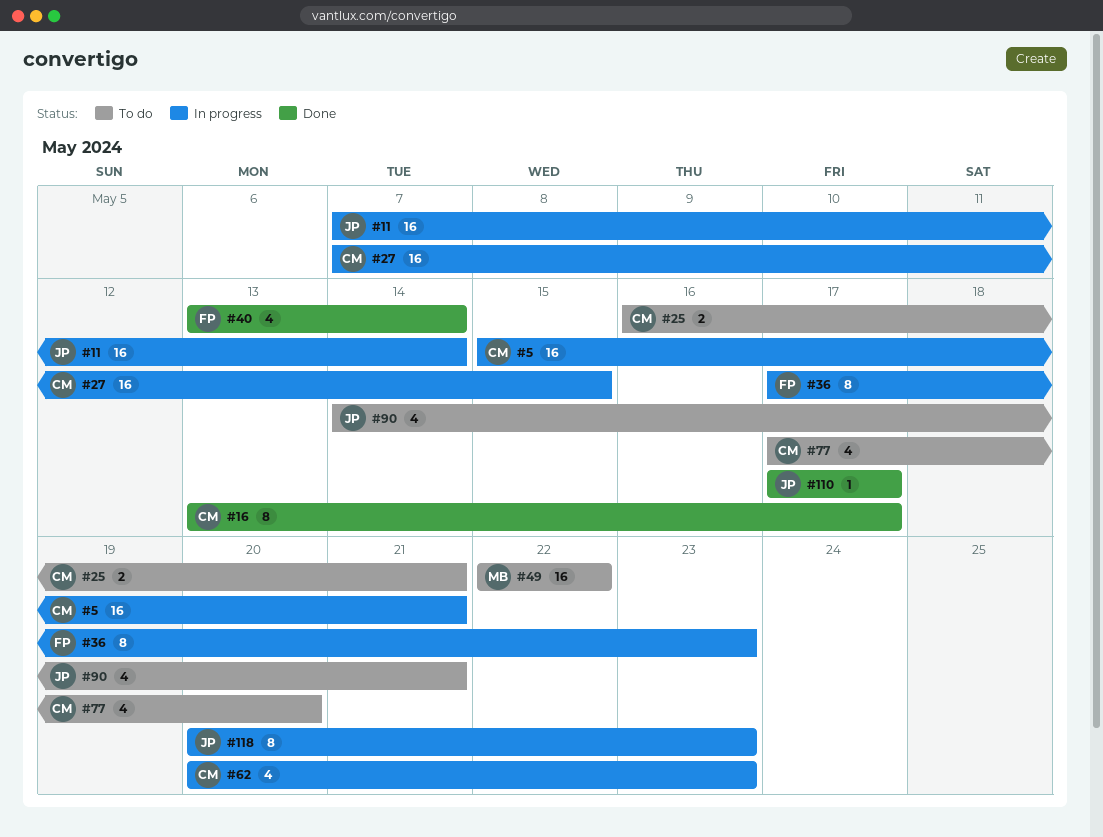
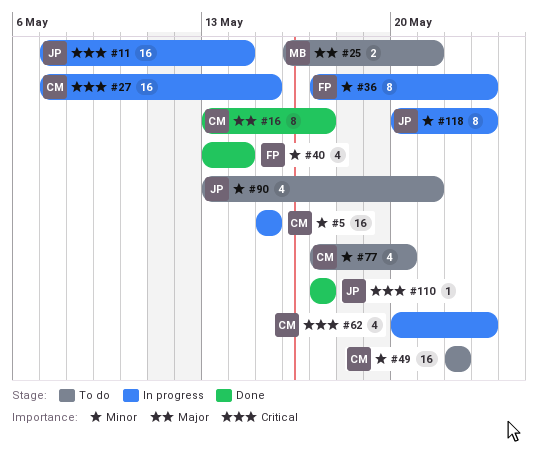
#5, due: May 21 -> May 15
#25, owner: CM -> MB
#49, owner: MB -> CM
#90, start: May 14 -> May 13

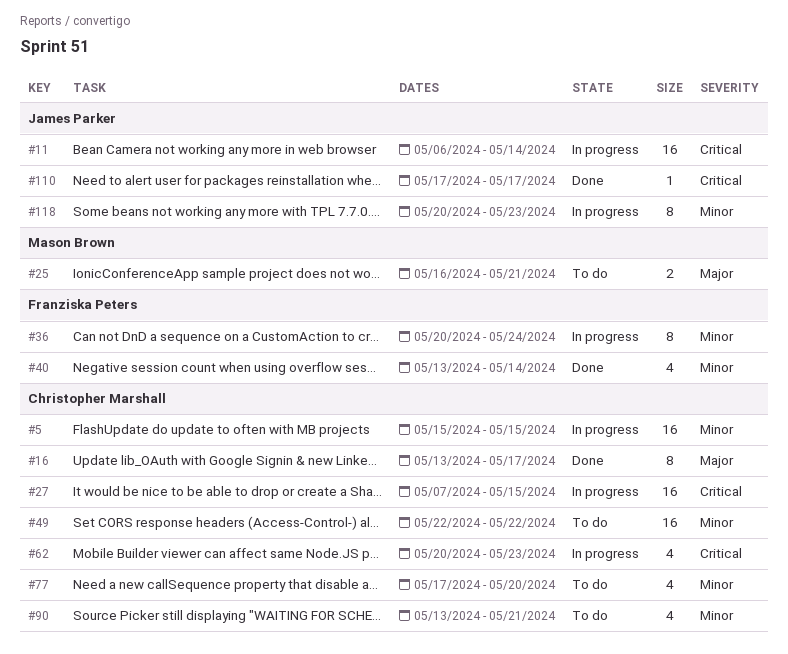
#11, start: May 7 -> May 6
#36, start: May 17 -> May 20
#36, due: May 23 -> May 24
#90, owner: James Parker -> Christopher Marshall

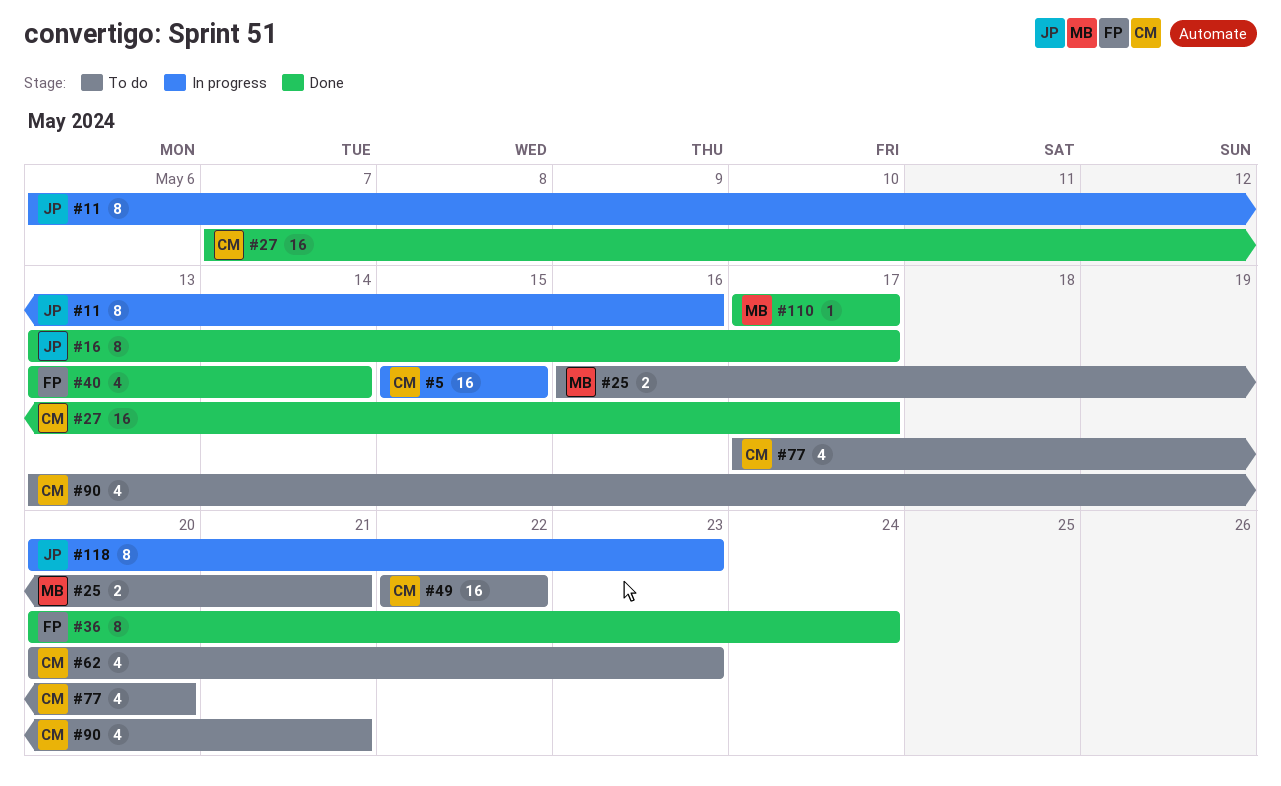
#11, estimate: 16 -> 8
#11, due: May 14 -> May 16
#16, owner: Christopher Marshall -> James Parker
#27, status: In progress -> Done
#27, due: May 15 -> May 17
#36, status: In progress -> Done
#62, status: In progress -> To do
#110, owner: James Parker -> Mason Brown

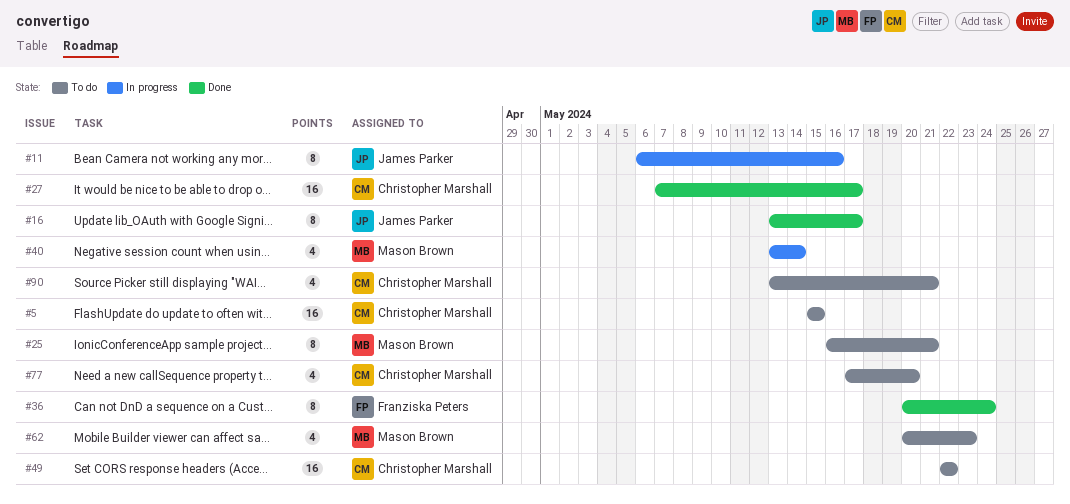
#5, status: In progress -> To do
#25, estimate: 2 -> 8
#40, status: Done -> In progress
#40, owner: Franziska Peters -> Mason Brown
#62, owner: Christopher Marshall -> Mason Brown
#110: present -> none
#118: present -> none

